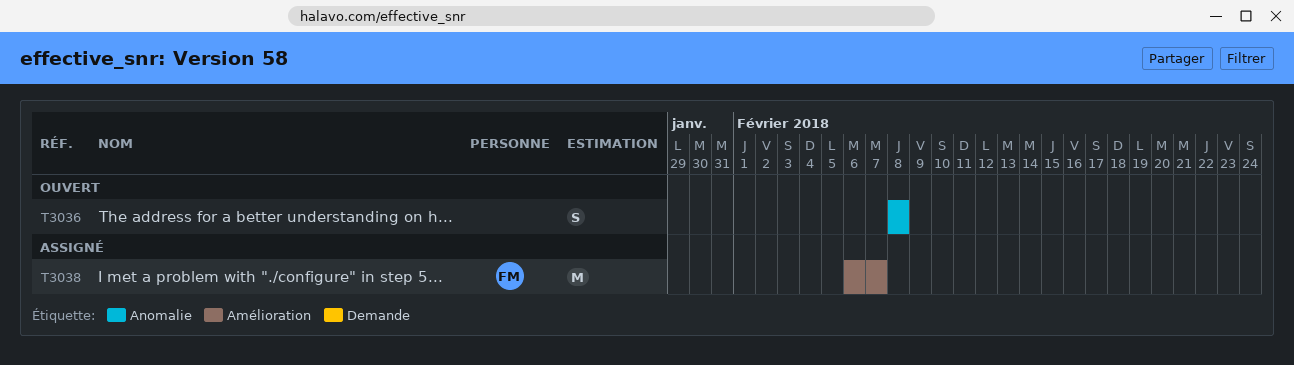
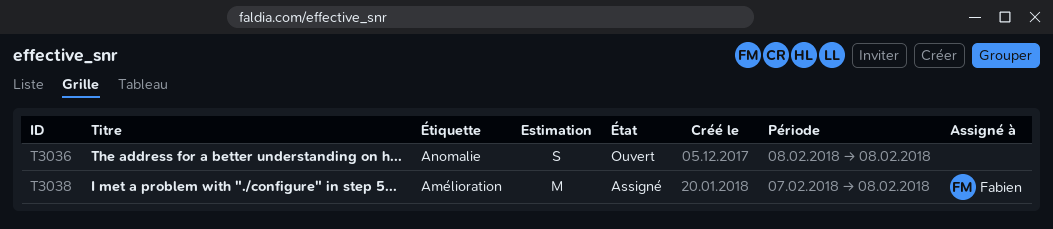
T3038, start: Feb 6 -> Feb 7
T3038, due: Feb 7 -> Feb 8

